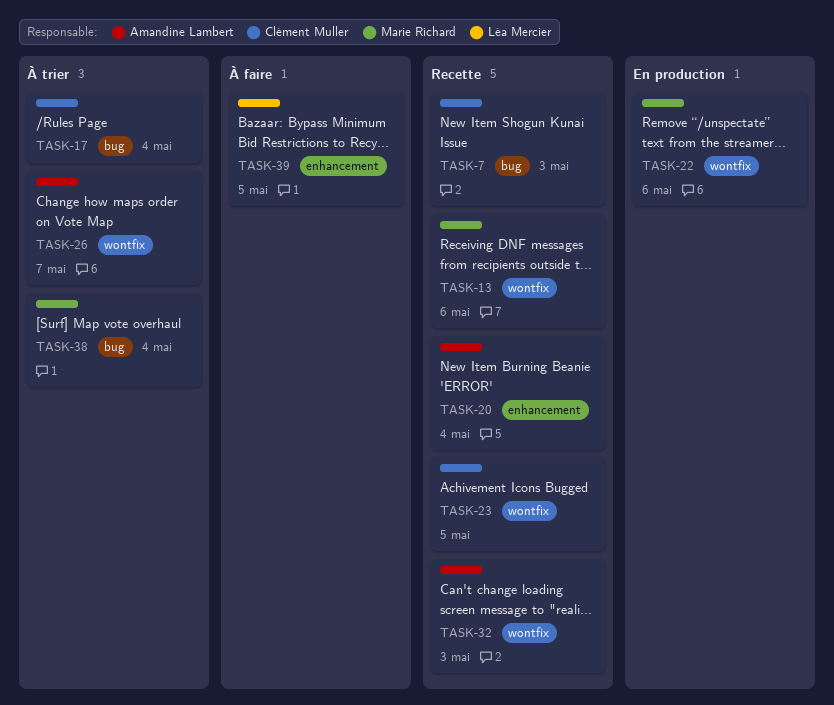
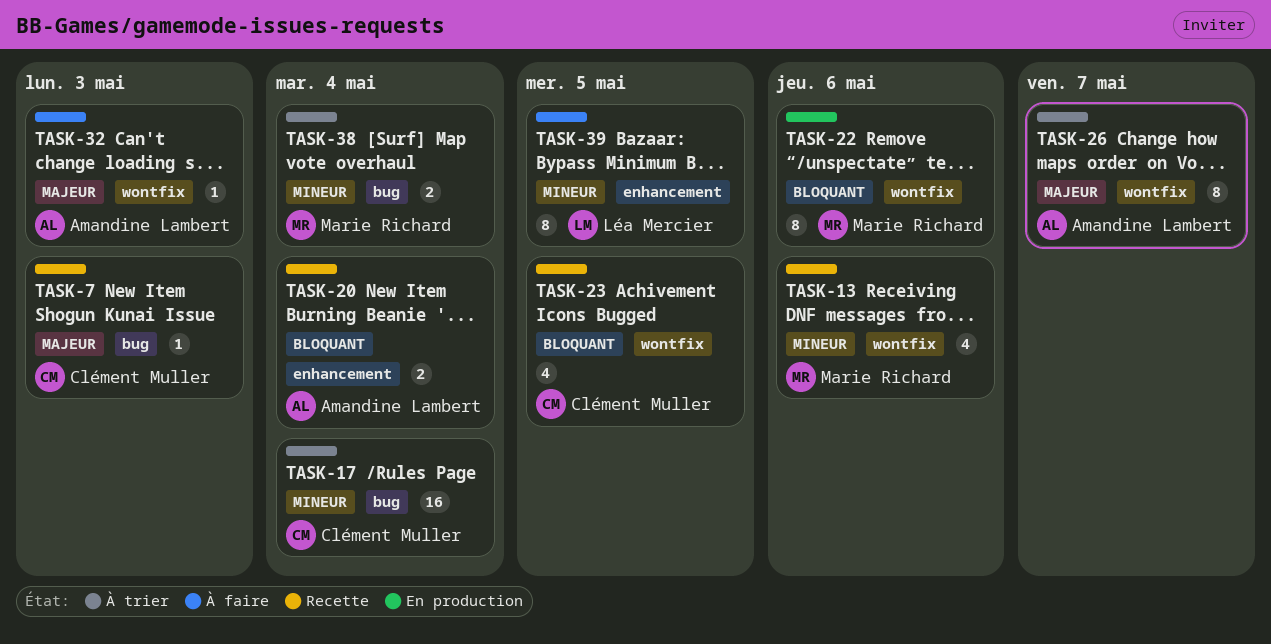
TASK-32, status: Recette -> À faire

